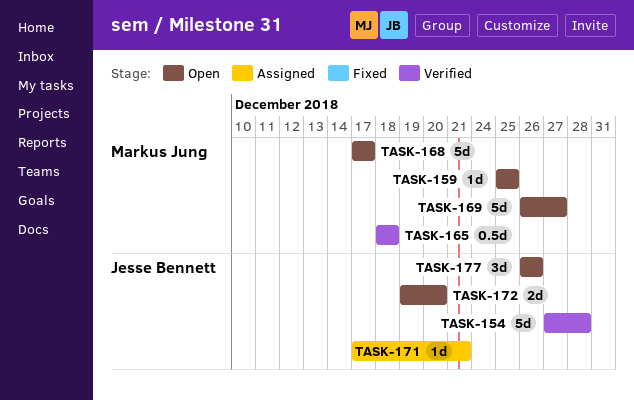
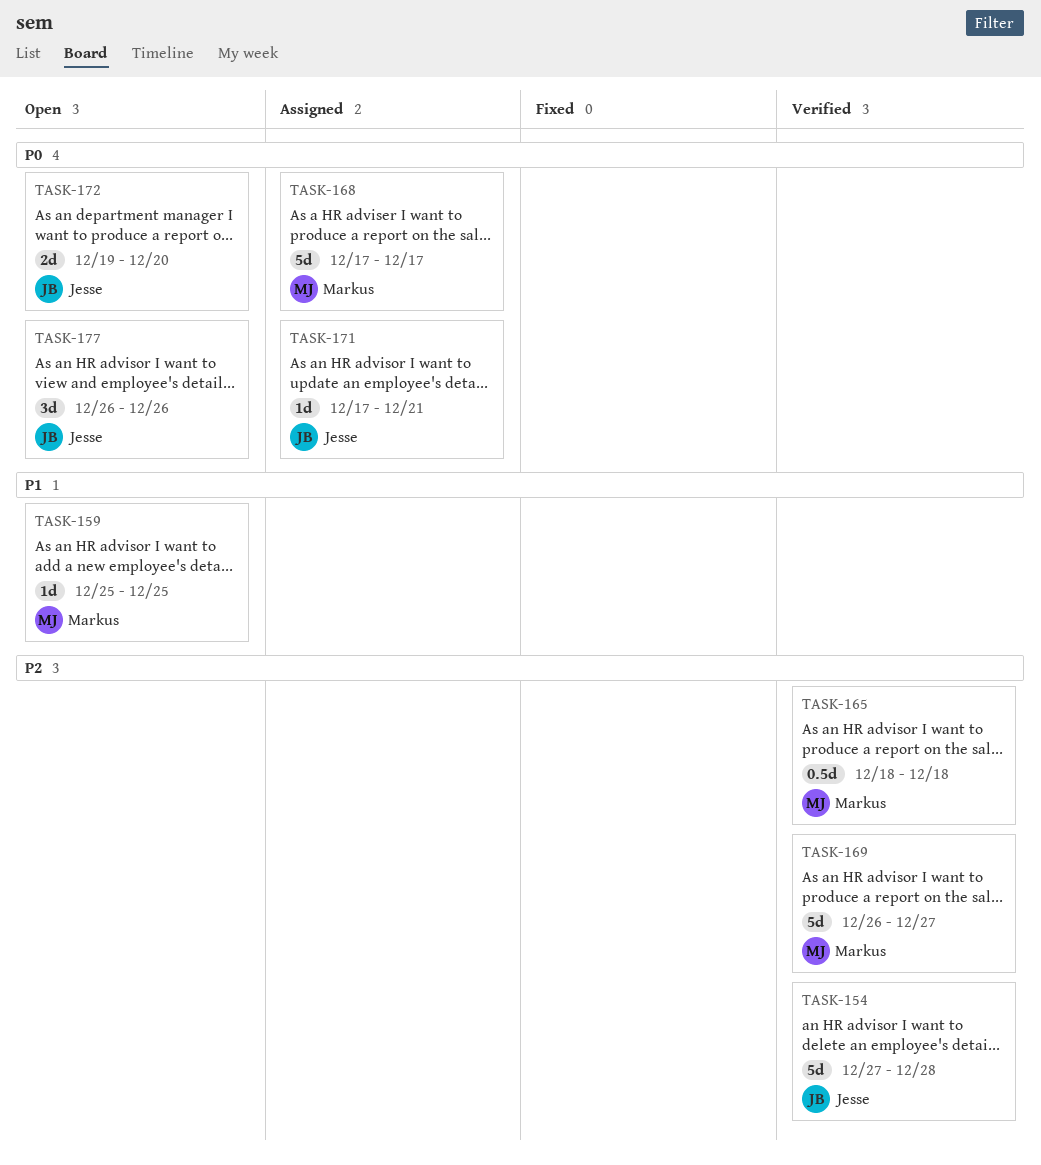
TASK-168, status: Open -> Assigned
TASK-169, status: Open -> Verified

